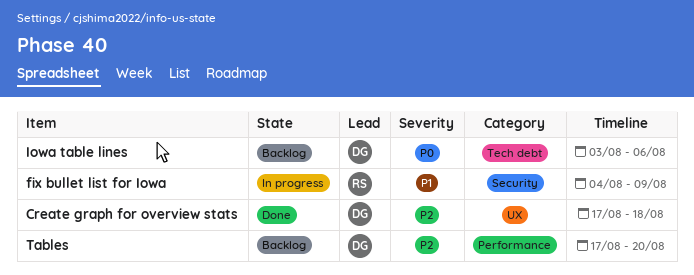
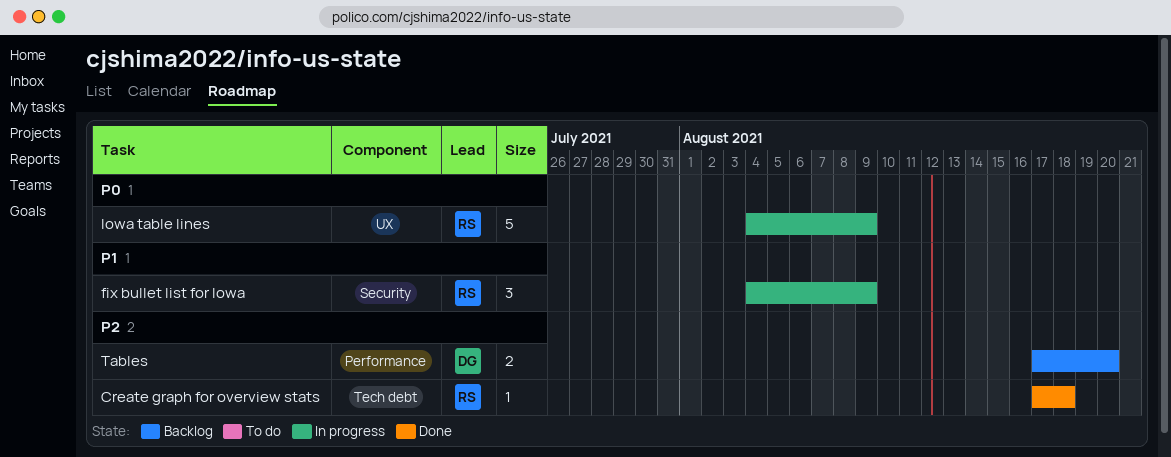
Create graph for overview stats, owner: DG -> RS
Create graph for overview stats, label: UX -> Tech debt
Iowa table lines, status: Backlog -> In progress
Iowa table lines, owner: DG -> RS
Iowa table lines, label: Tech debt -> UX
Iowa table lines, start: Aug 3 -> Aug 4
Iowa table lines, due: Aug 6 -> Aug 9

